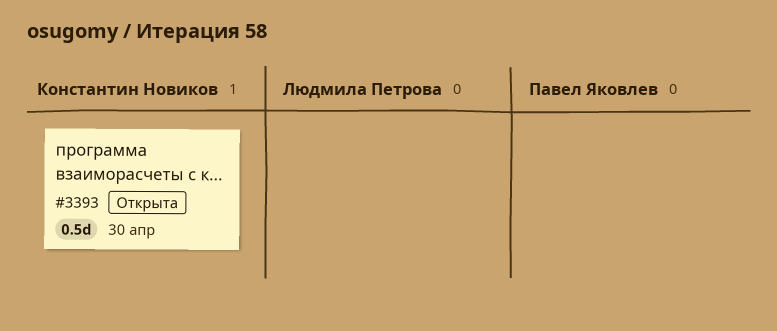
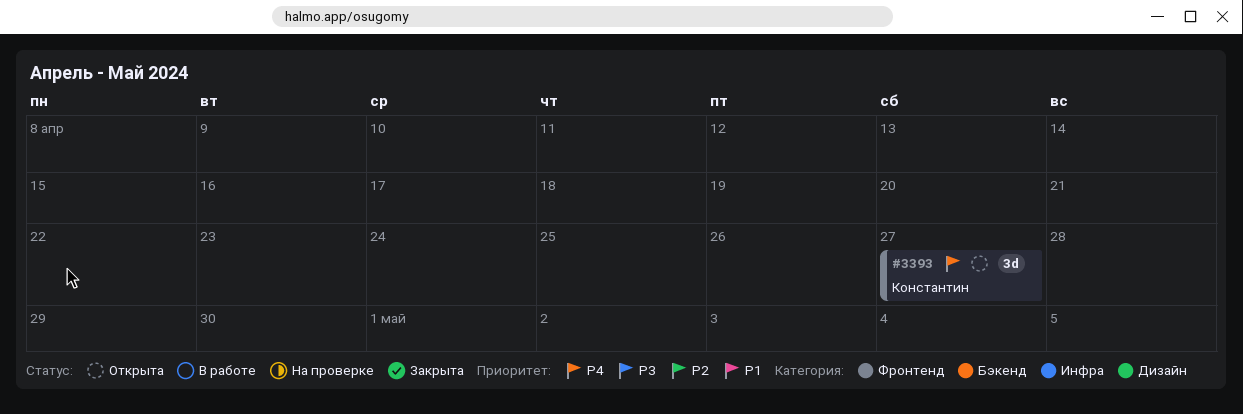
#3393, estimate: 0.5d -> 3d
#3393, due: Apr 30 -> Apr 27

